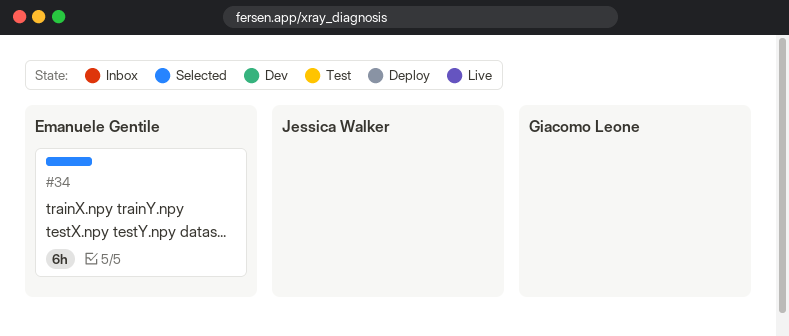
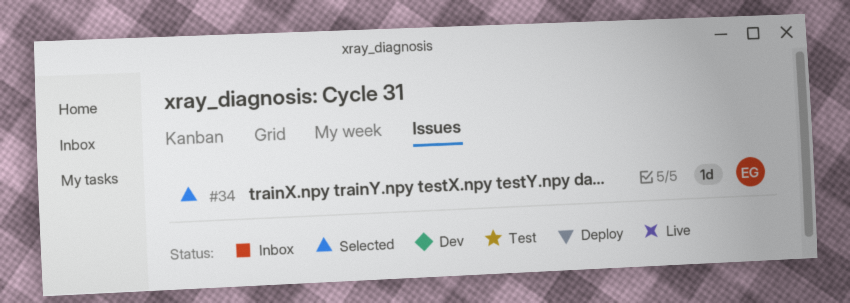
#34, estimate: 6h -> 1d

